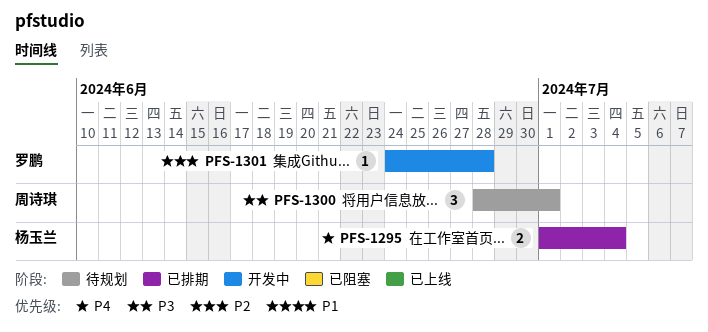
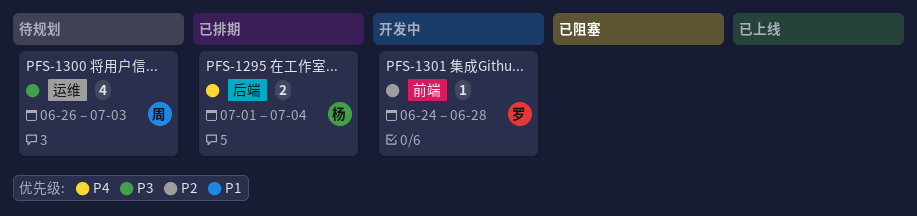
PFS-1300, estimate: 3 -> 4
PFS-1300, start: Jun 28 -> Jun 26
PFS-1300, due: Jul 1 -> Jul 3

